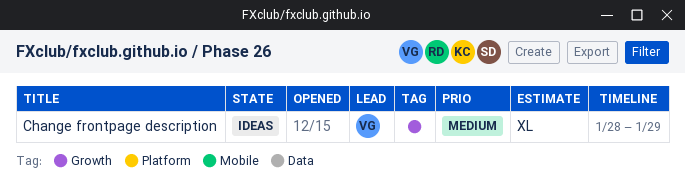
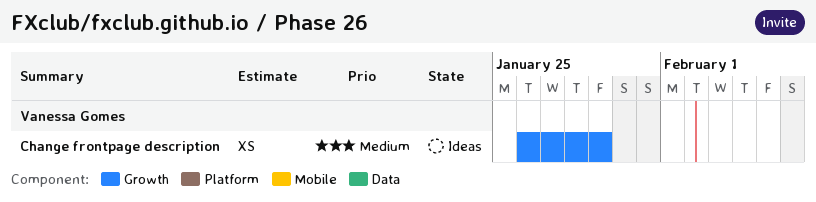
Change frontpage description, estimate: XL -> XS
Change frontpage description, start: Jan 28 -> Jan 26

